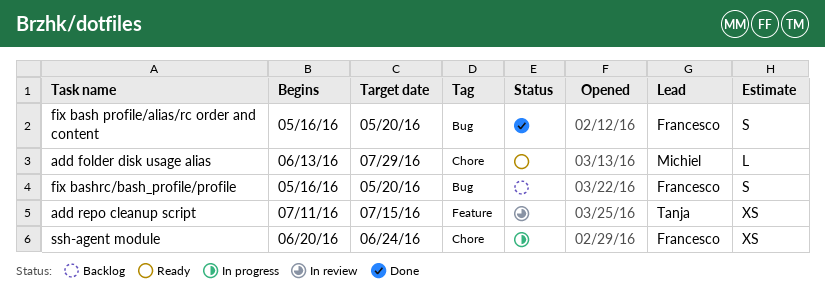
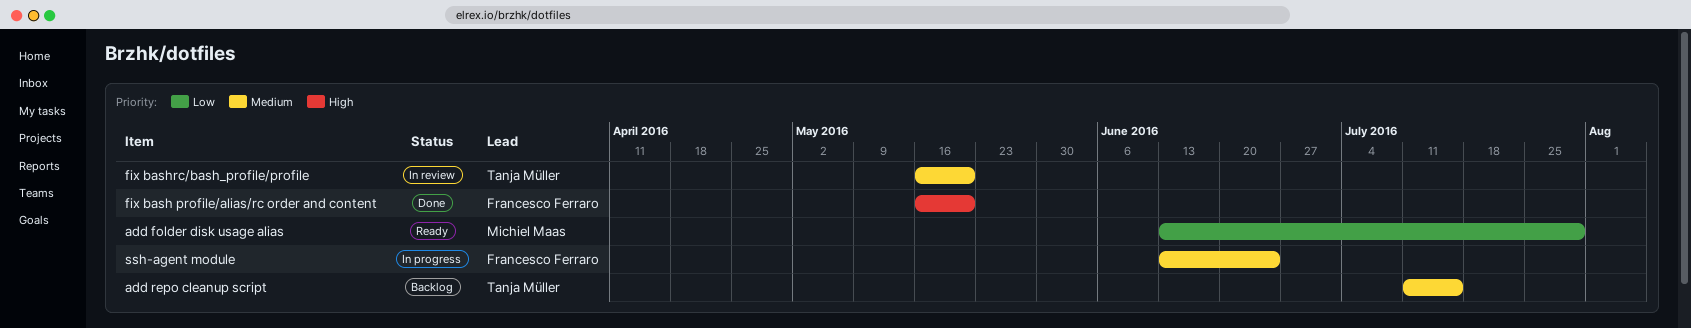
add repo cleanup script, status: In review -> Backlog
fix bashrc/bash_profile/profile, status: Backlog -> In review
fix bashrc/bash_profile/profile, owner: Francesco Ferraro -> Tanja Müller
ssh-agent module, start: Jun 20 -> Jun 13

